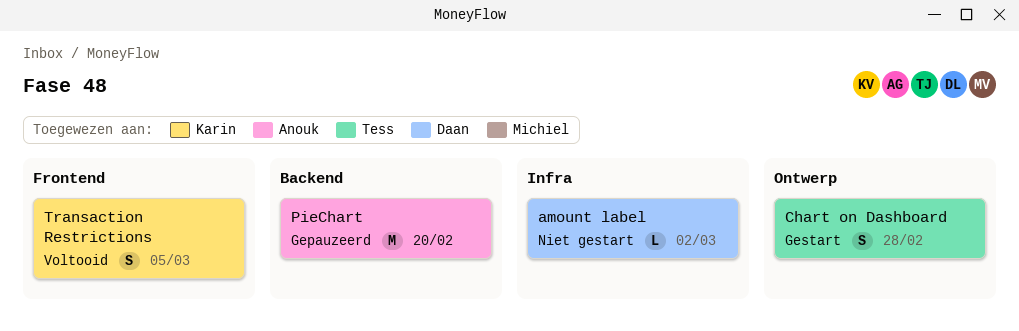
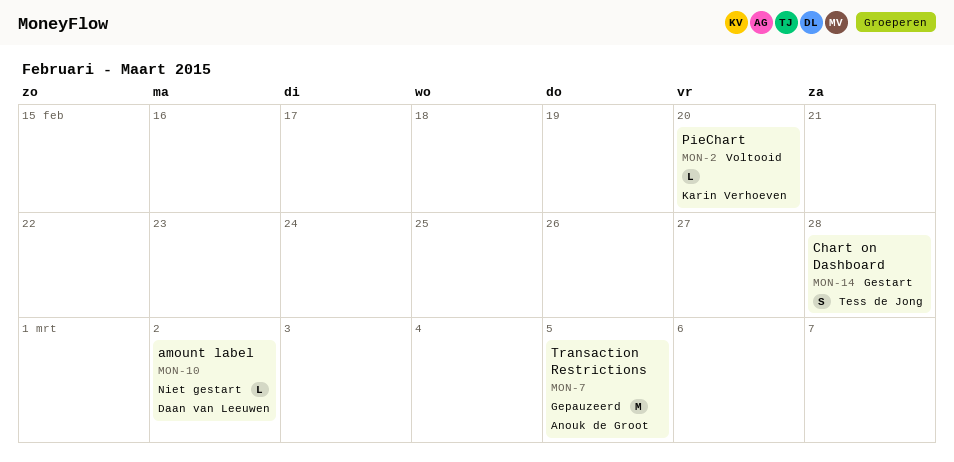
PieChart, status: Gepauzeerd -> Voltooid
PieChart, owner: Anouk de Groot -> Karin Verhoeven
PieChart, estimate: M -> L
Transaction Restrictions, status: Voltooid -> Gepauzeerd
Transaction Restrictions, owner: Karin Verhoeven -> Anouk de Groot
Transaction Restrictions, estimate: S -> M

